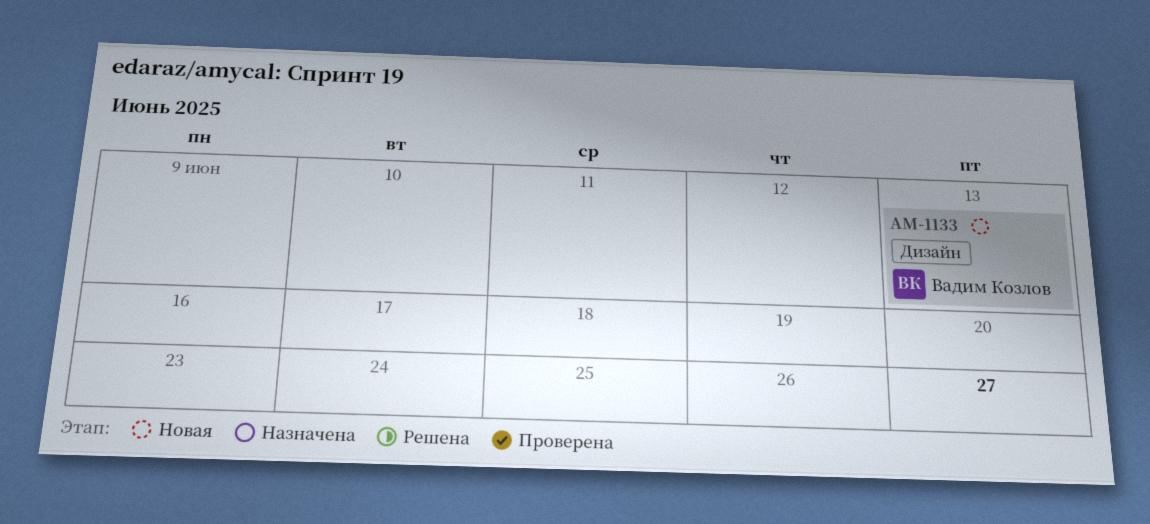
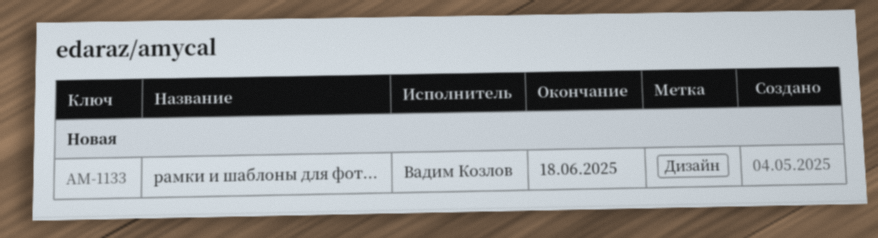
AM-1133, due: Jun 13 -> Jun 18

